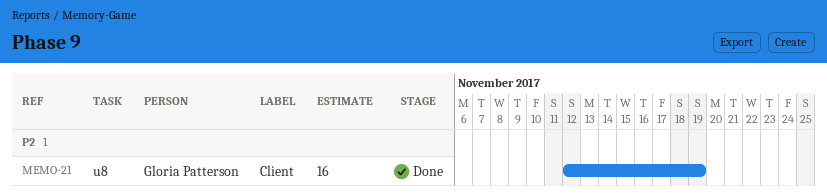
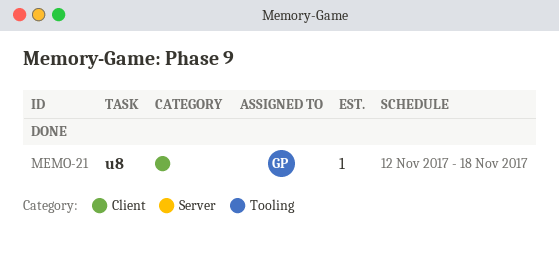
MEMO-21, estimate: 16 -> 1
MEMO-21, due: Nov 19 -> Nov 18

